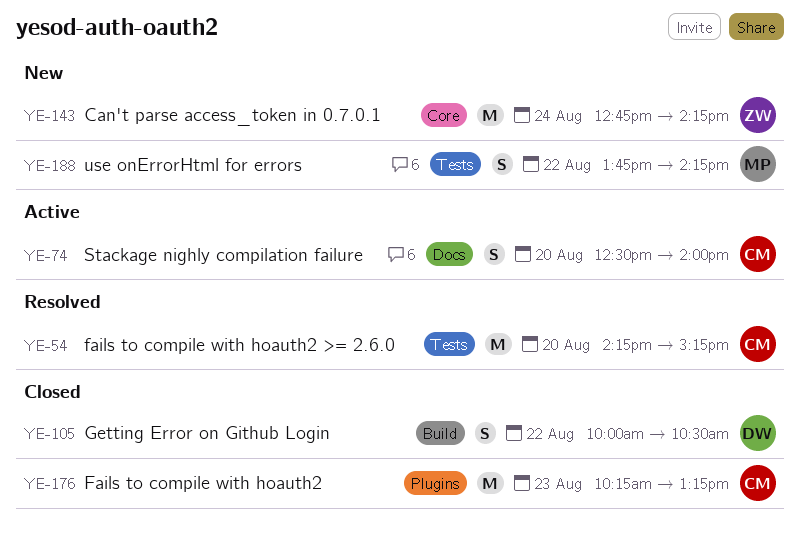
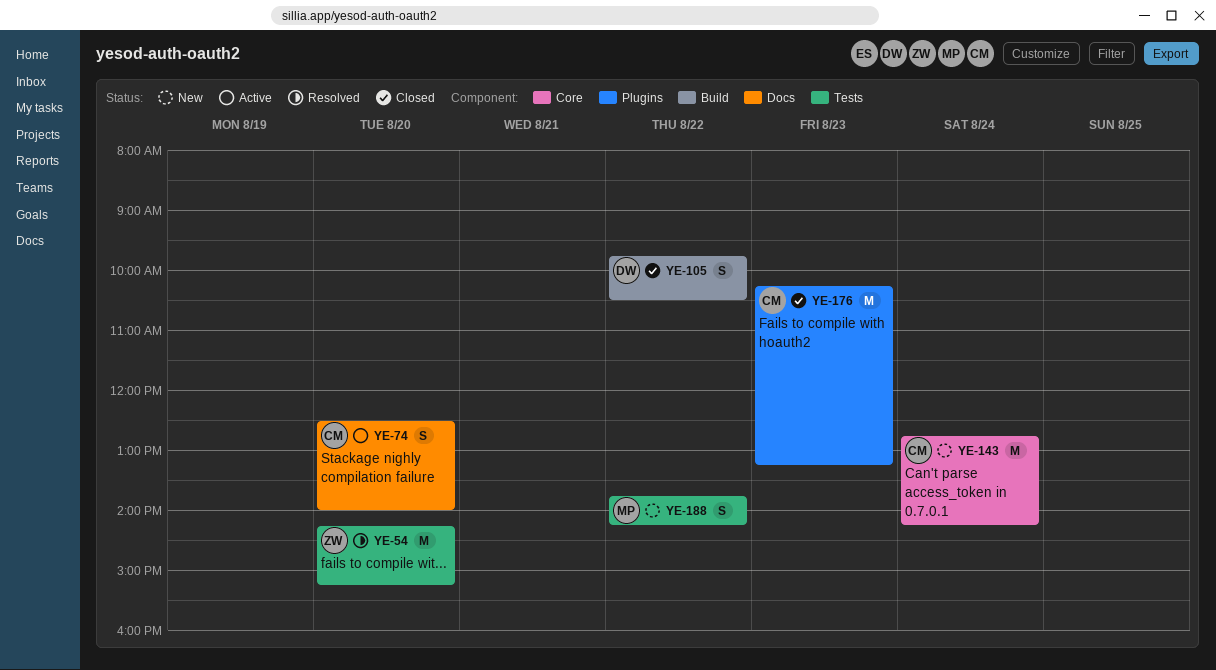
YE-54, owner: CM -> ZW
YE-105, begins: 10:00 -> 09:45
YE-143, owner: ZW -> CM

